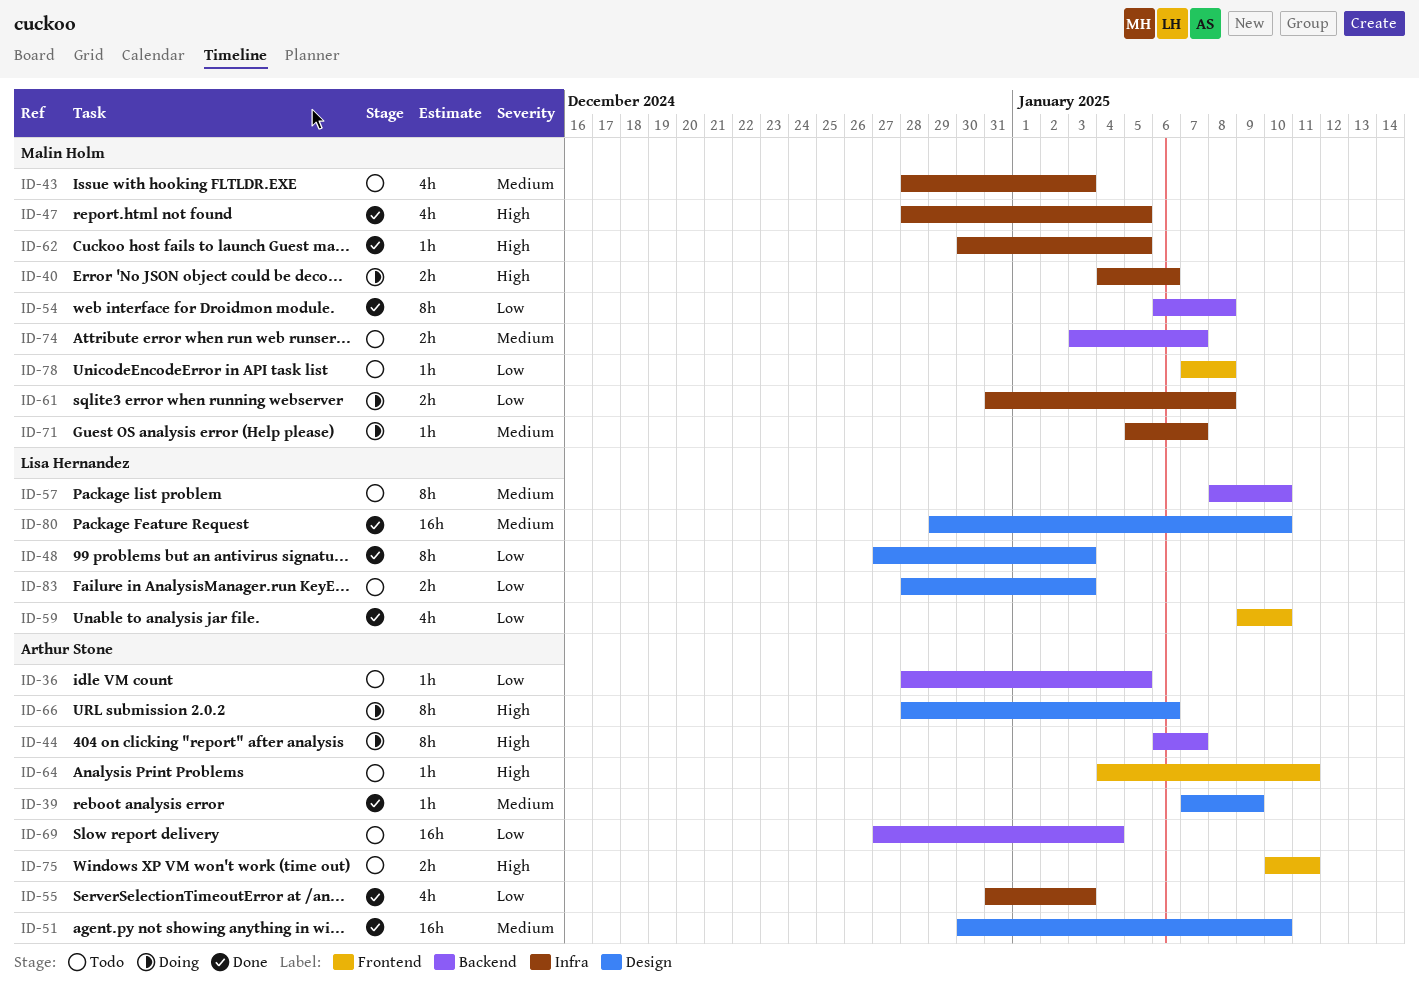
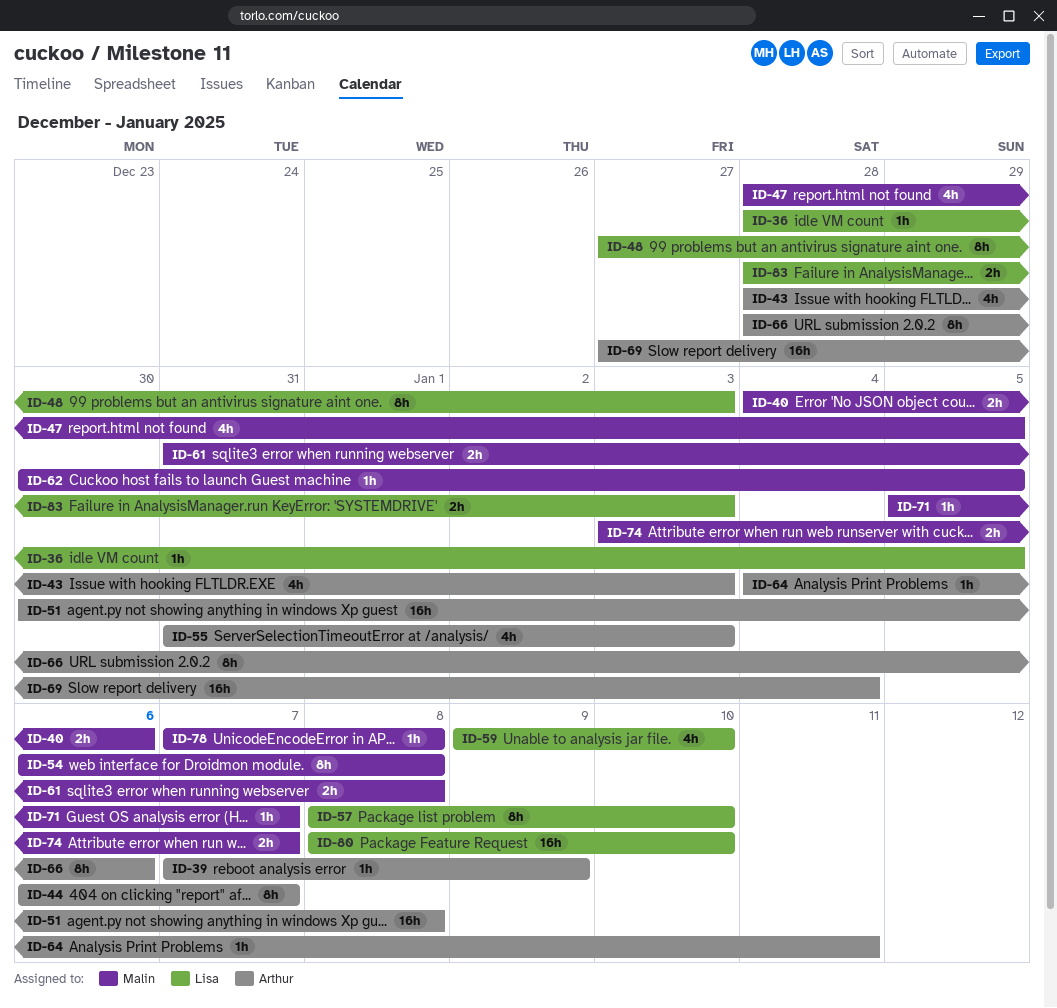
ID-36, owner: Arthur Stone -> Lisa Hernandez
ID-43, owner: Malin Holm -> Arthur Stone
ID-51, due: Jan 10 -> Jan 8
ID-75: present -> none
ID-80, start: Dec 29 -> Jan 8

